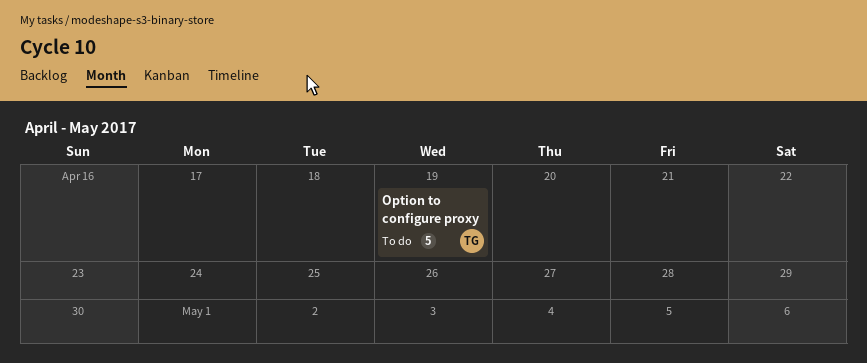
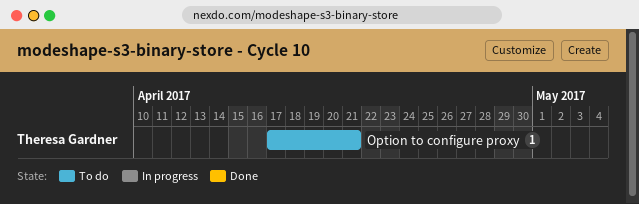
Option to configure proxy, estimate: 5 -> 1
Option to configure proxy, due: Apr 19 -> Apr 21

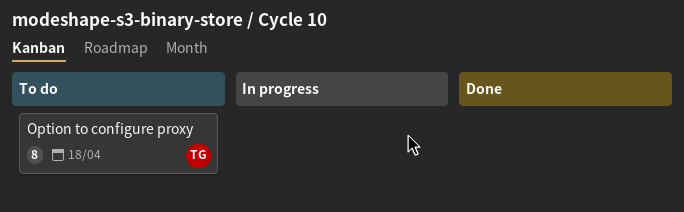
Option to configure proxy, estimate: 1 -> 8
Option to configure proxy, due: Apr 21 -> Apr 18

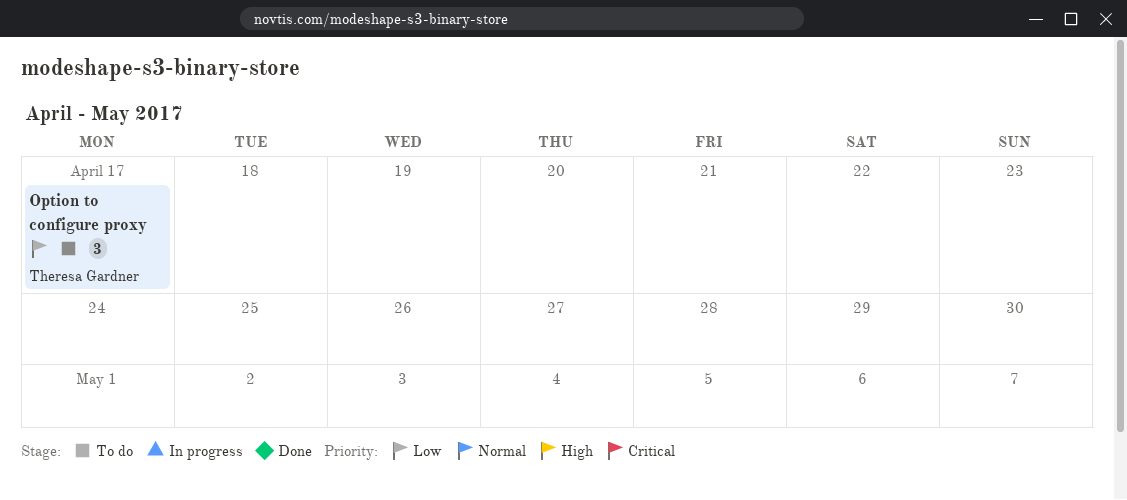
Option to configure proxy, estimate: 8 -> 3
Option to configure proxy, due: Apr 18 -> Apr 17

